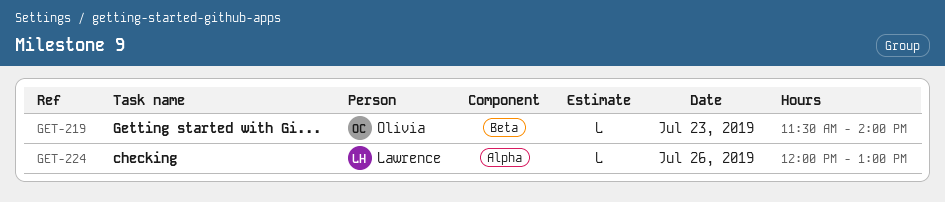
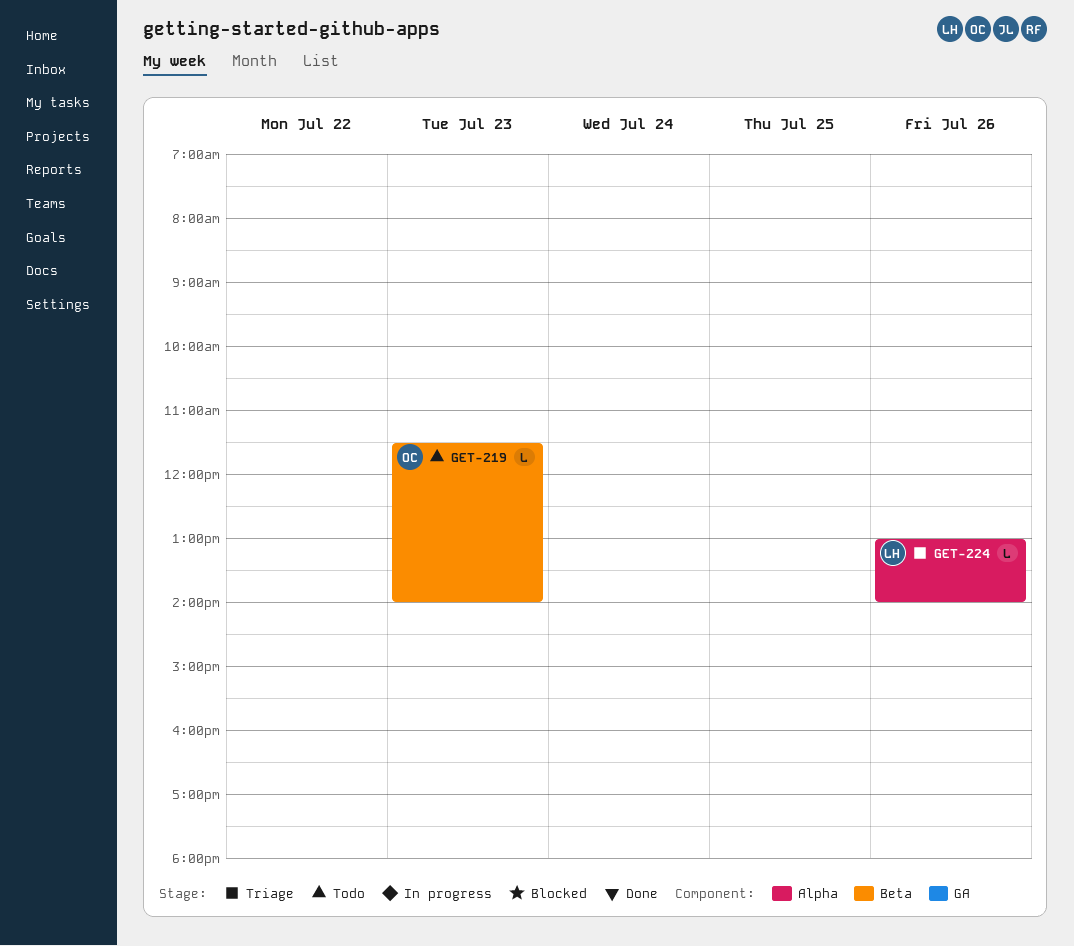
GET-224, begins: 12:00 -> 13:00
GET-224, ends: 13:00 -> 14:00

